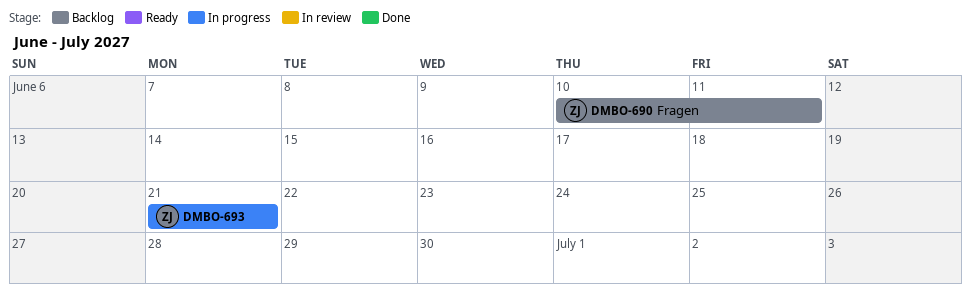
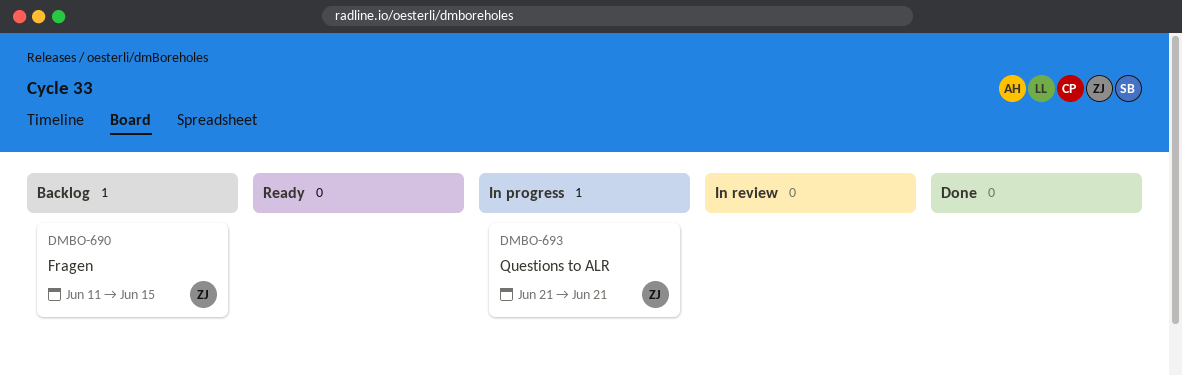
DMBO-690, start: Jun 10 -> Jun 11
DMBO-690, due: Jun 11 -> Jun 15

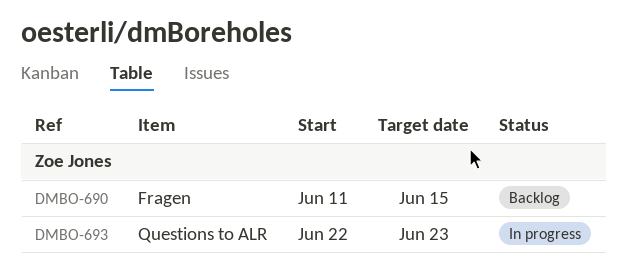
DMBO-693, start: Jun 21 -> Jun 22
DMBO-693, due: Jun 21 -> Jun 23

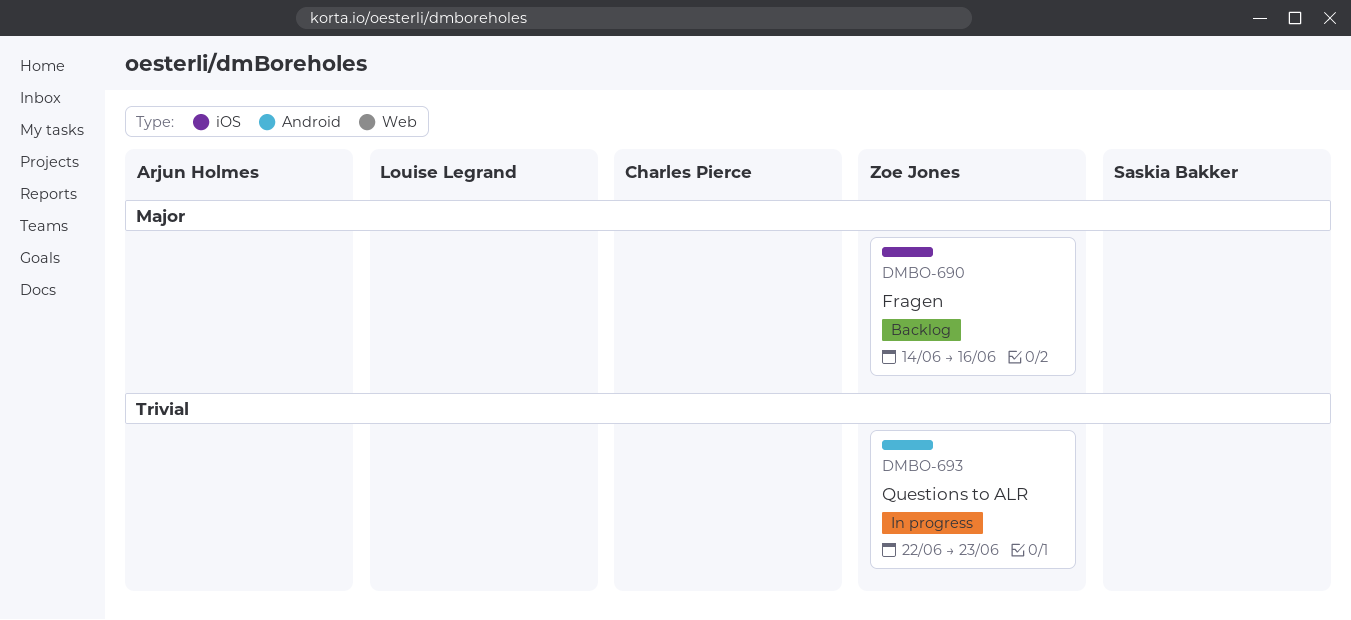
DMBO-690, start: Jun 11 -> Jun 14
DMBO-690, due: Jun 15 -> Jun 16

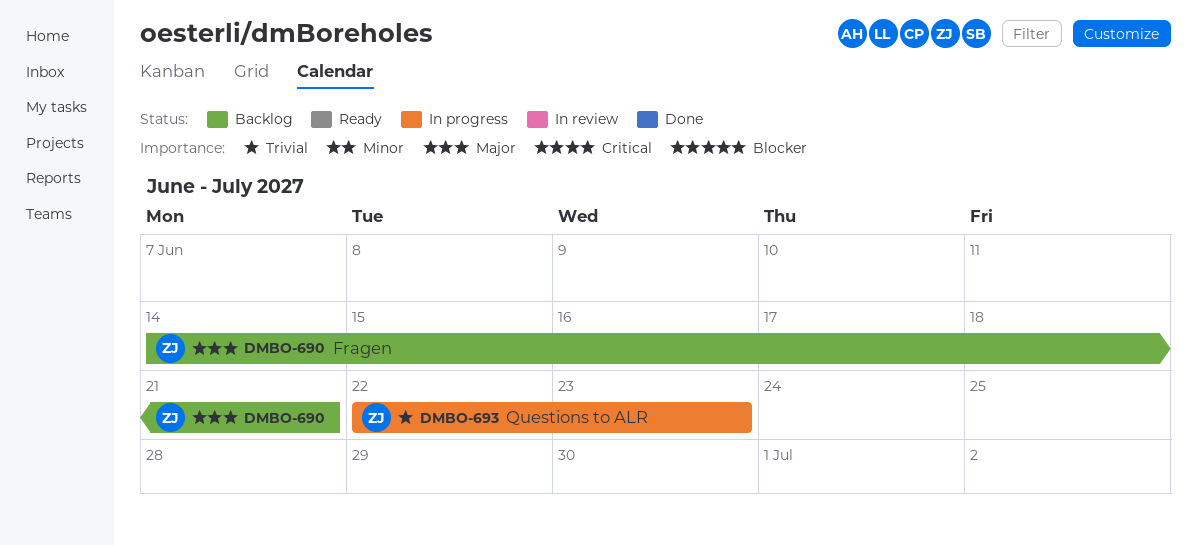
DMBO-690, due: Jun 16 -> Jun 21

